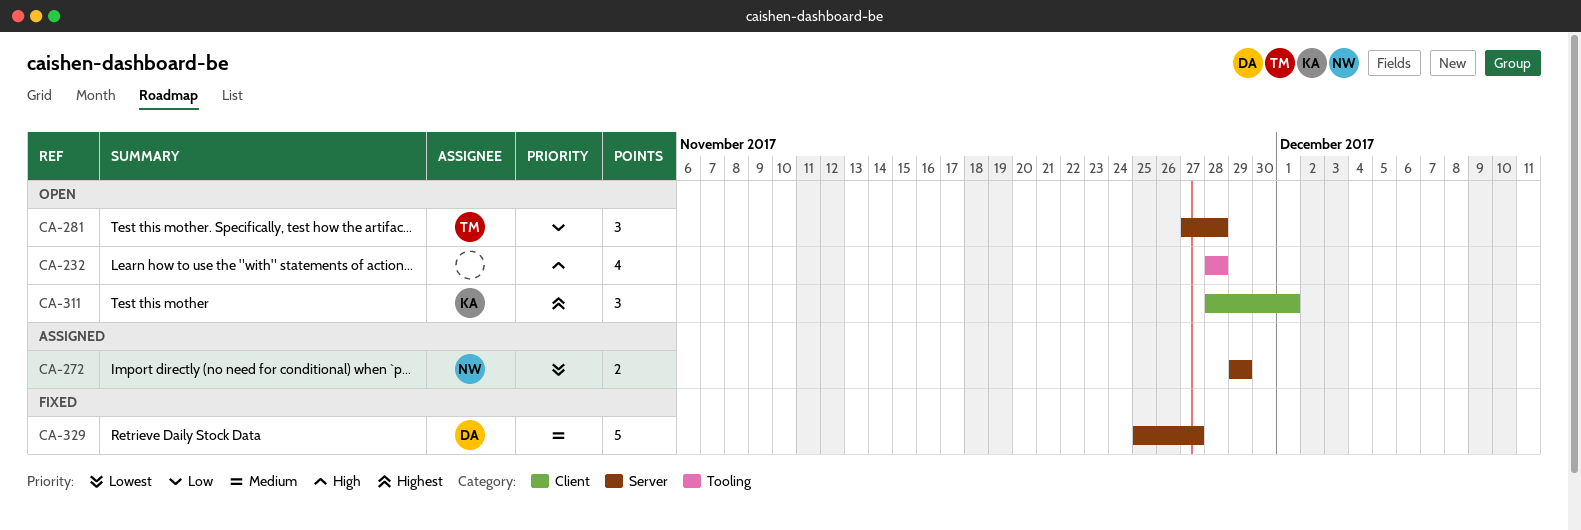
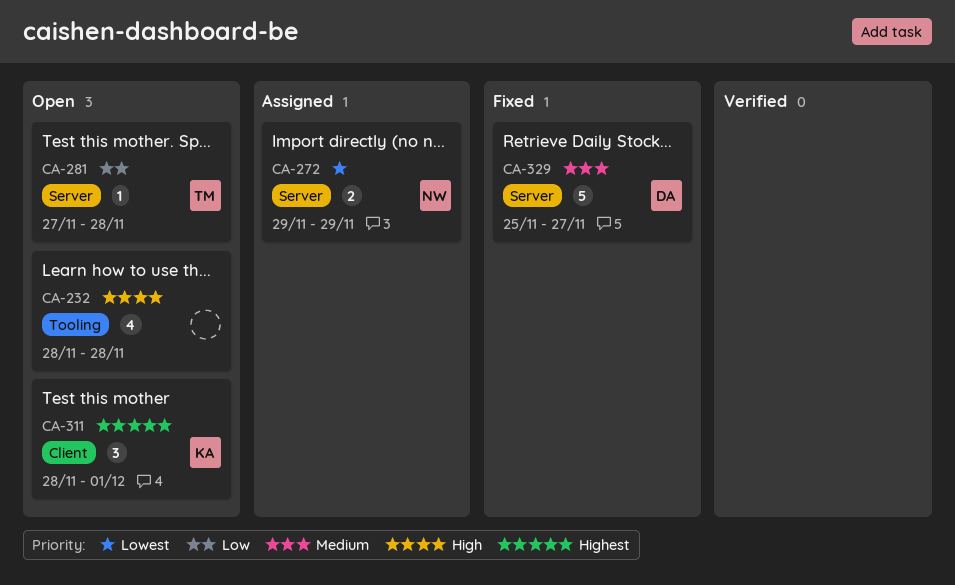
CA-281, estimate: 3 -> 1

